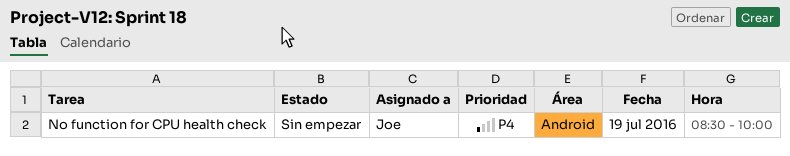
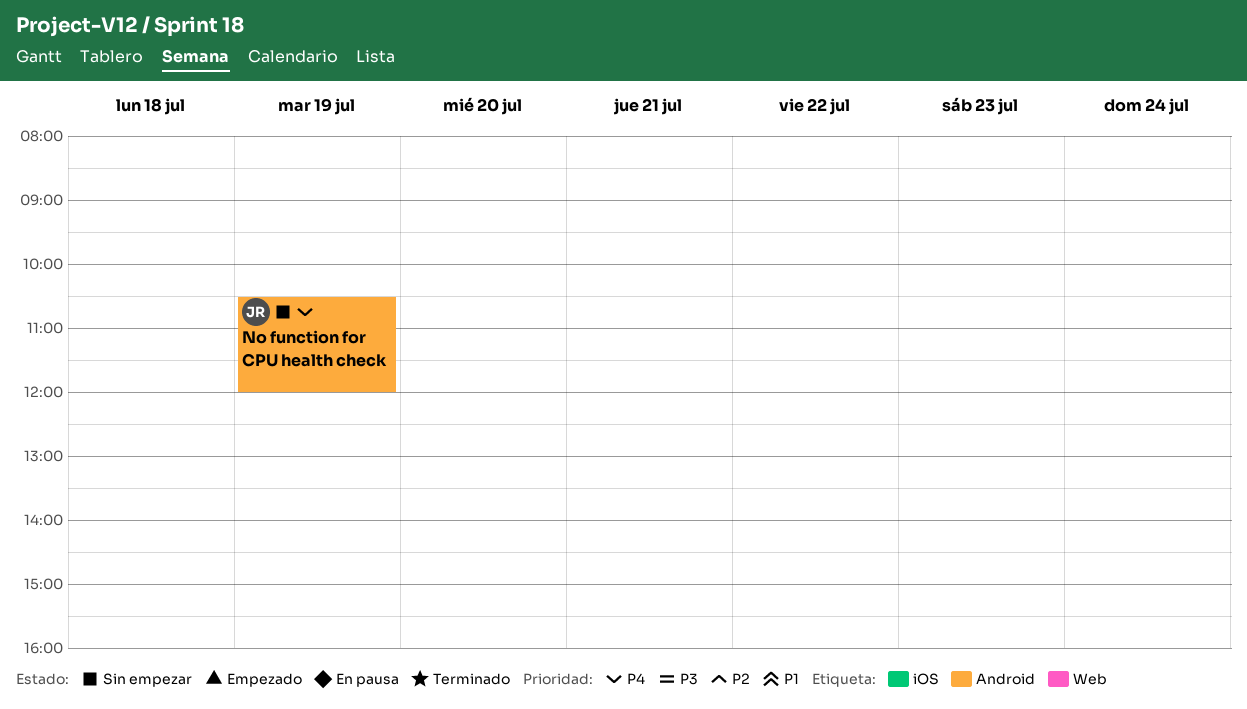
No function for CPU health check, begins: 08:30 -> 10:30
No function for CPU health check, ends: 10:00 -> 12:00

